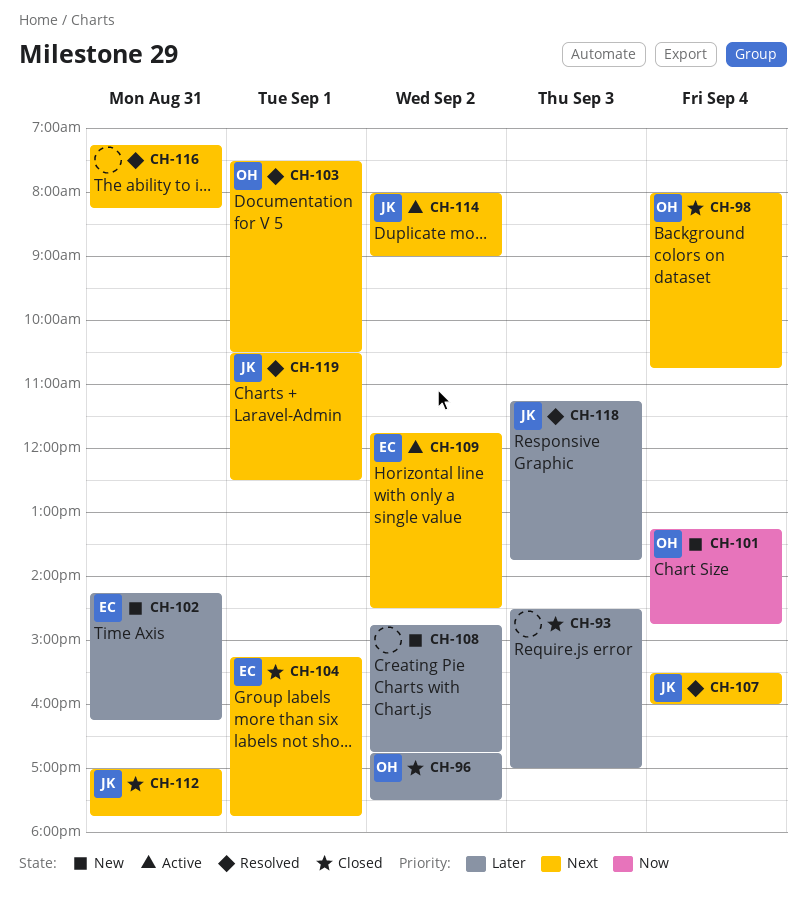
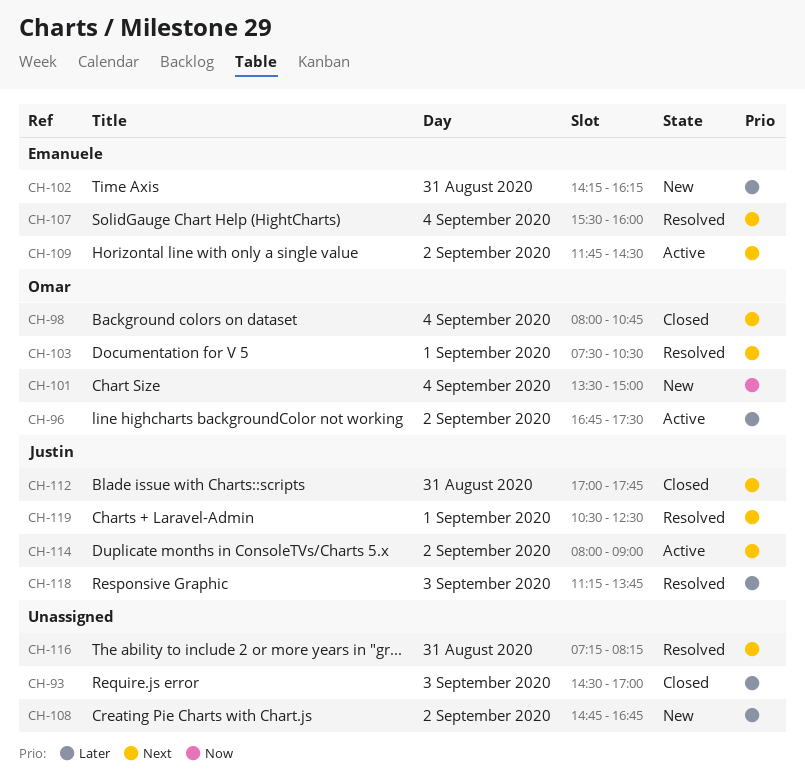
CH-96, status: Closed -> Active
CH-101, begins: 13:15 -> 13:30
CH-101, ends: 14:45 -> 15:00
CH-104: present -> none
CH-107, owner: Justin -> Emanuele

